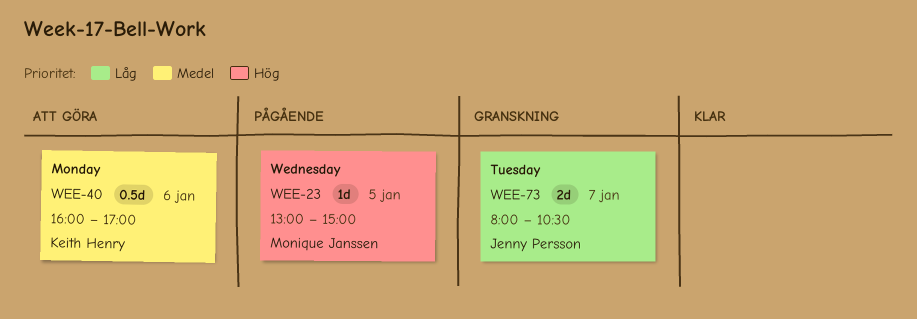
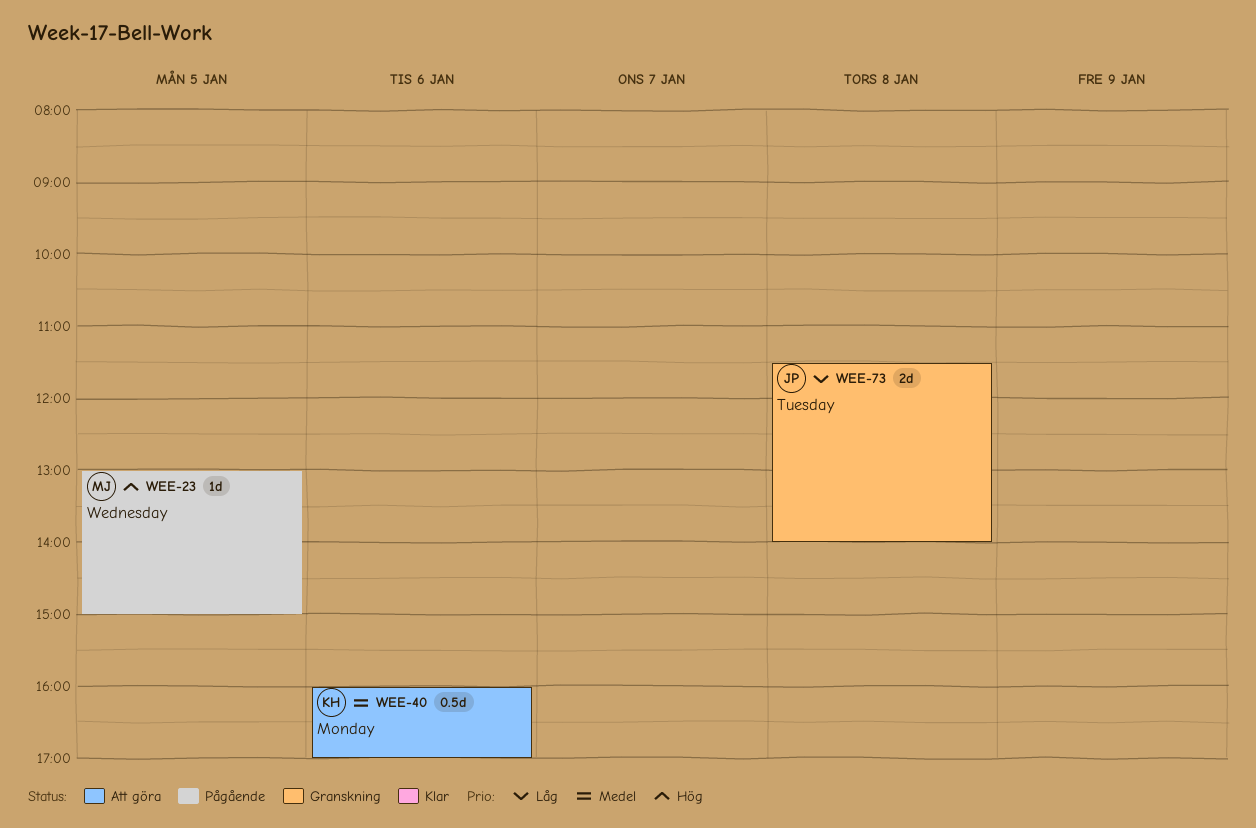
WEE-73, day: Jan 7 -> Jan 8
WEE-73, begins: 08:00 -> 11:30
WEE-73, ends: 10:30 -> 14:00

